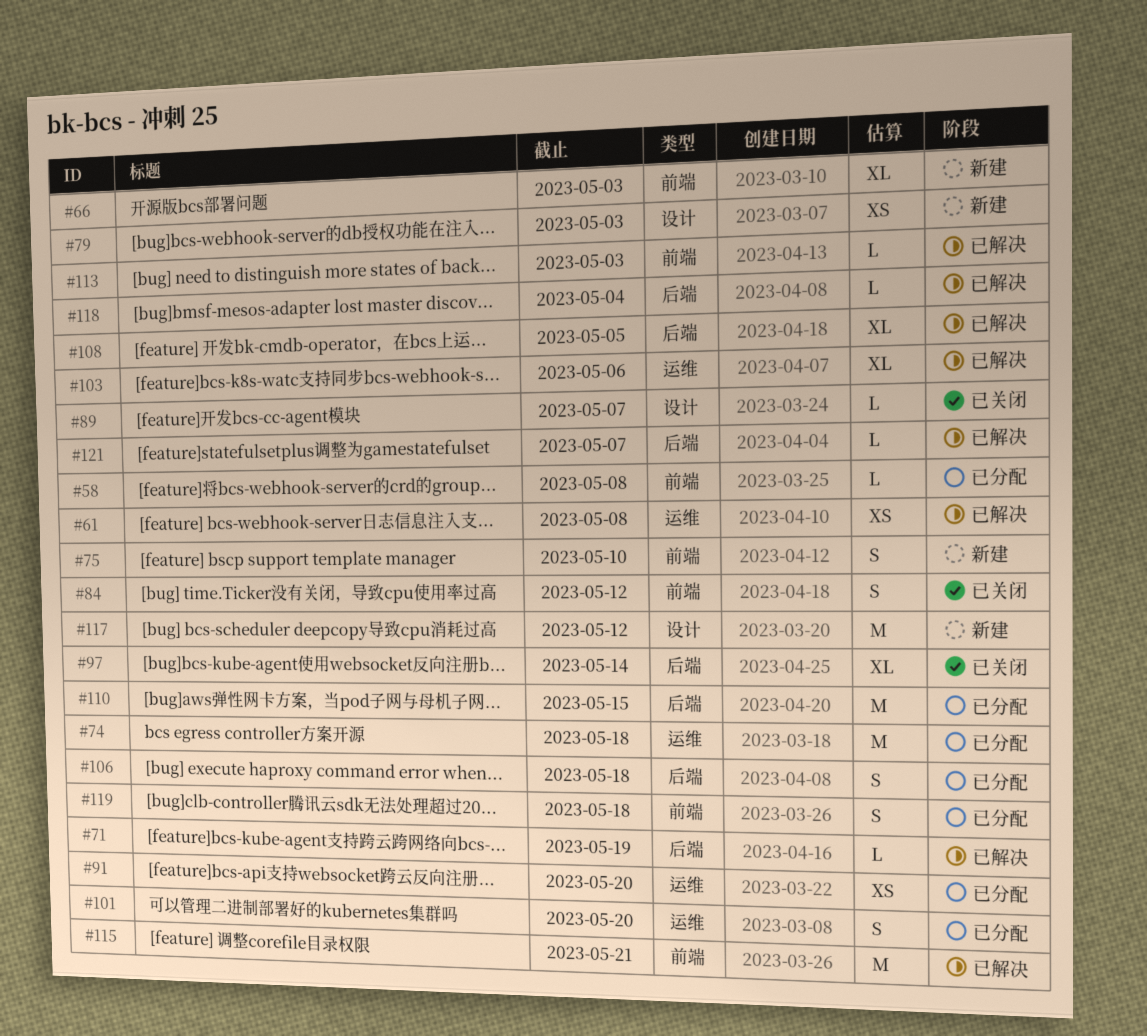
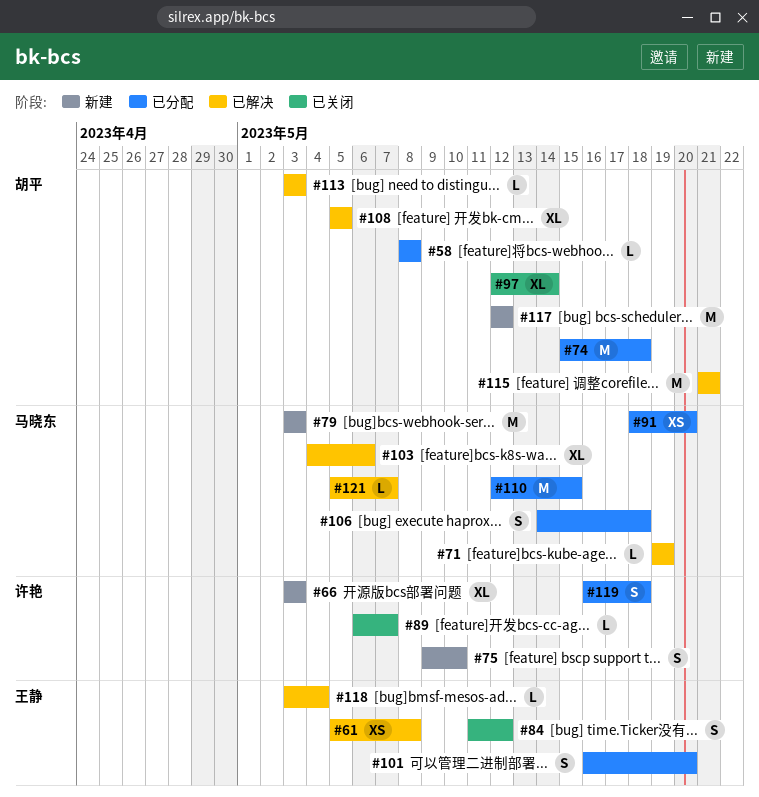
#79, estimate: XS -> M

